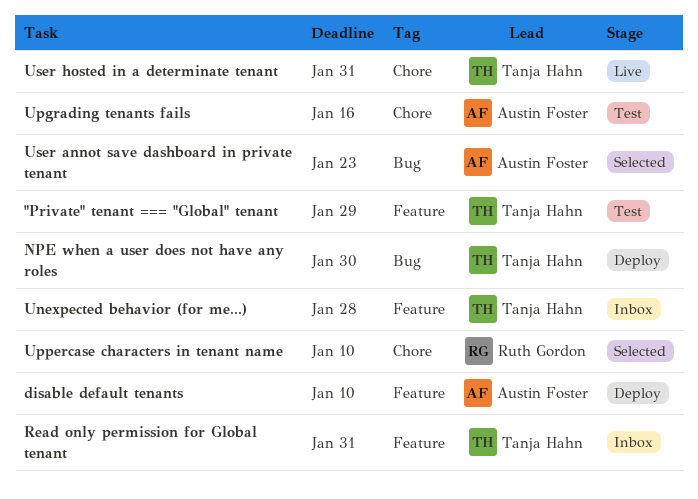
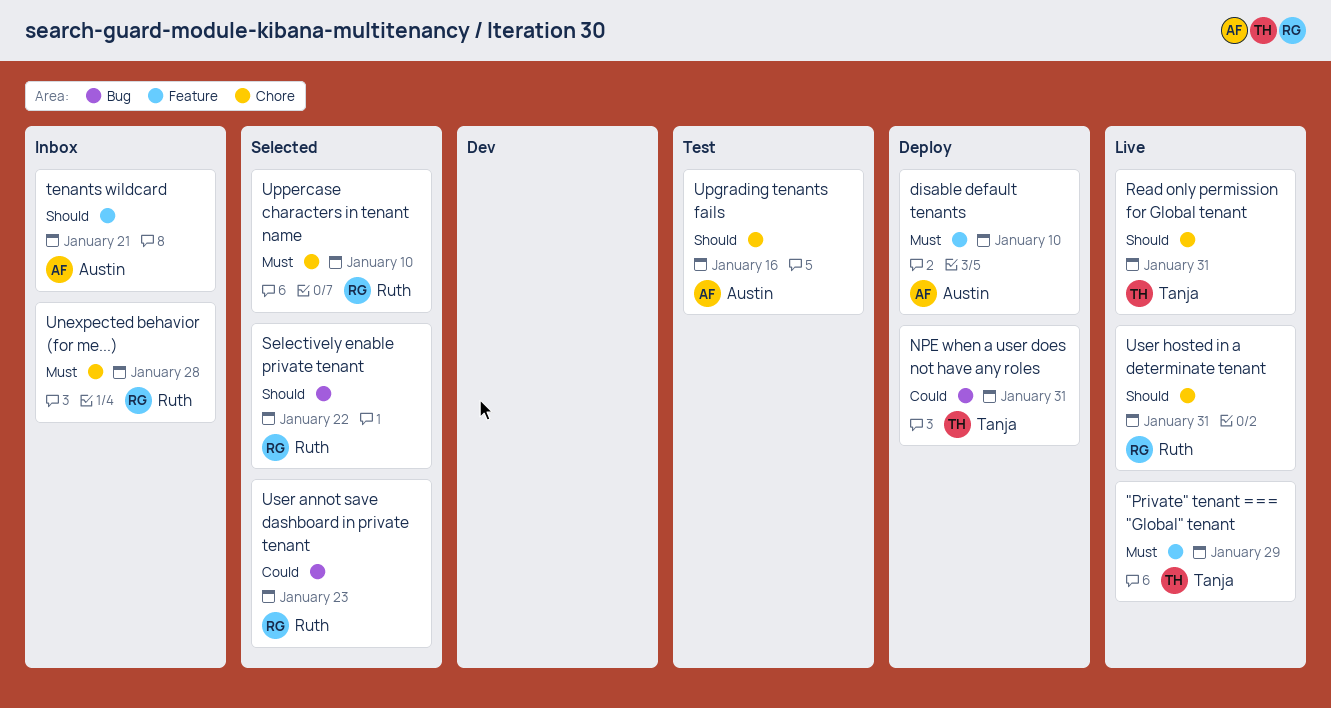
"Private" tenant === "Global" tenant, status: Test -> Live
NPE when a user does not have any roles, due: Jan 30 -> Jan 31
Read only permission for Global tenant, status: Inbox -> Live
Read only permission for Global tenant, label: Feature -> Chore
Selectively enable private tenant: none -> present
tenants wildcard: none -> present
Unexpected behavior (for me...), owner: Tanja Hahn -> Ruth Gordon
Unexpected behavior (for me...), label: Feature -> Chore
User annot save dashboard in private tenant, owner: Austin Foster -> Ruth Gordon
User hosted in a determinate tenant, owner: Tanja Hahn -> Ruth Gordon

